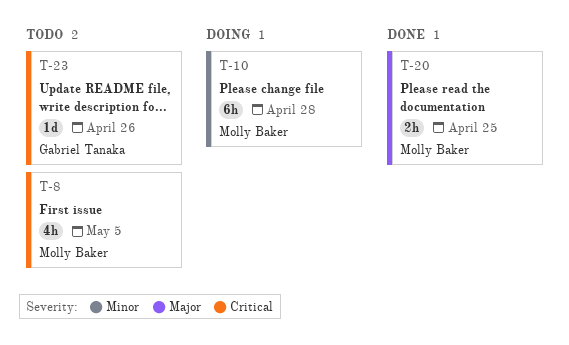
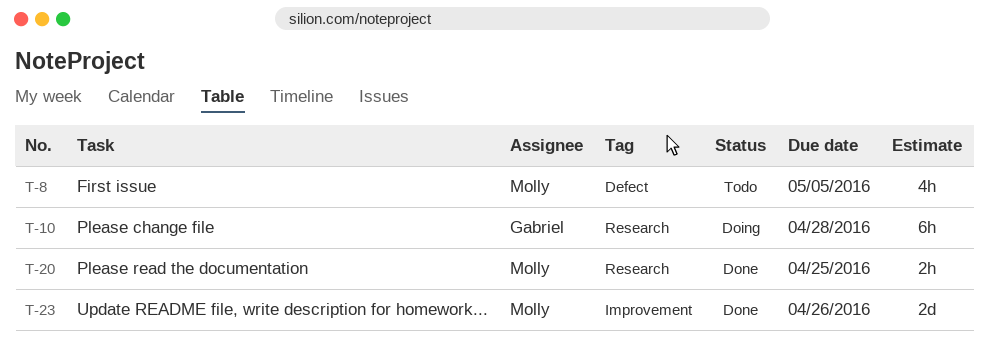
T-10, owner: Molly Baker -> Gabriel Tanaka
T-23, status: Todo -> Done
T-23, owner: Gabriel Tanaka -> Molly Baker
T-23, estimate: 1d -> 2d

